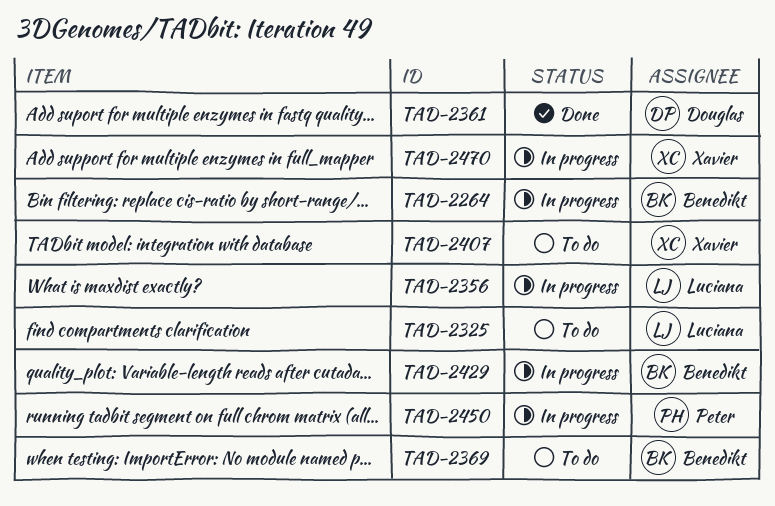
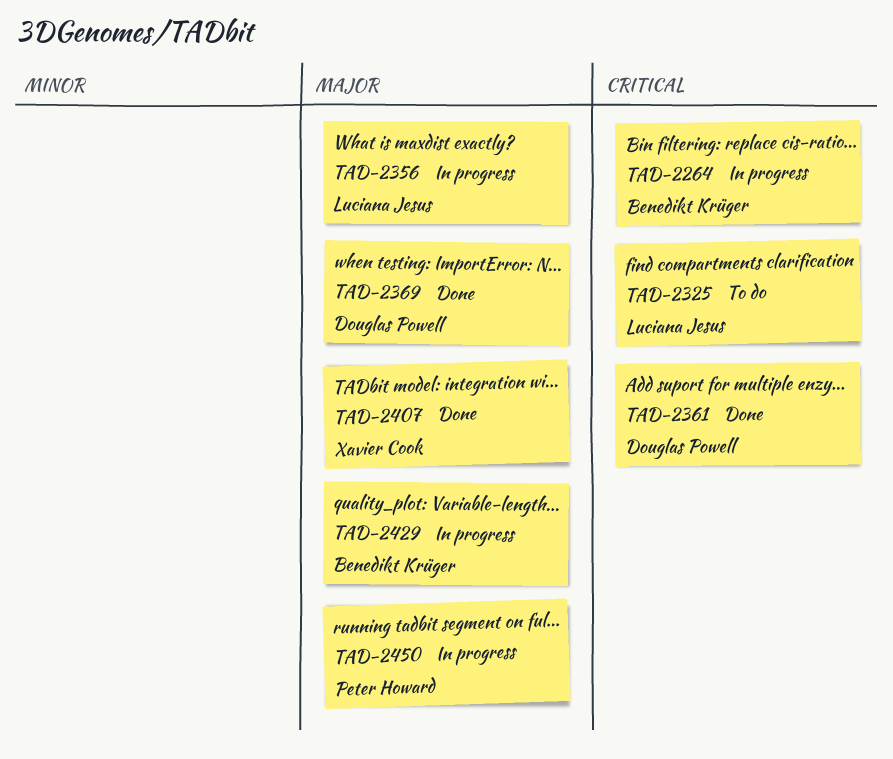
TAD-2369, status: To do -> Done
TAD-2369, owner: Benedikt Krüger -> Douglas Powell
TAD-2407, status: To do -> Done
TAD-2470: present -> none

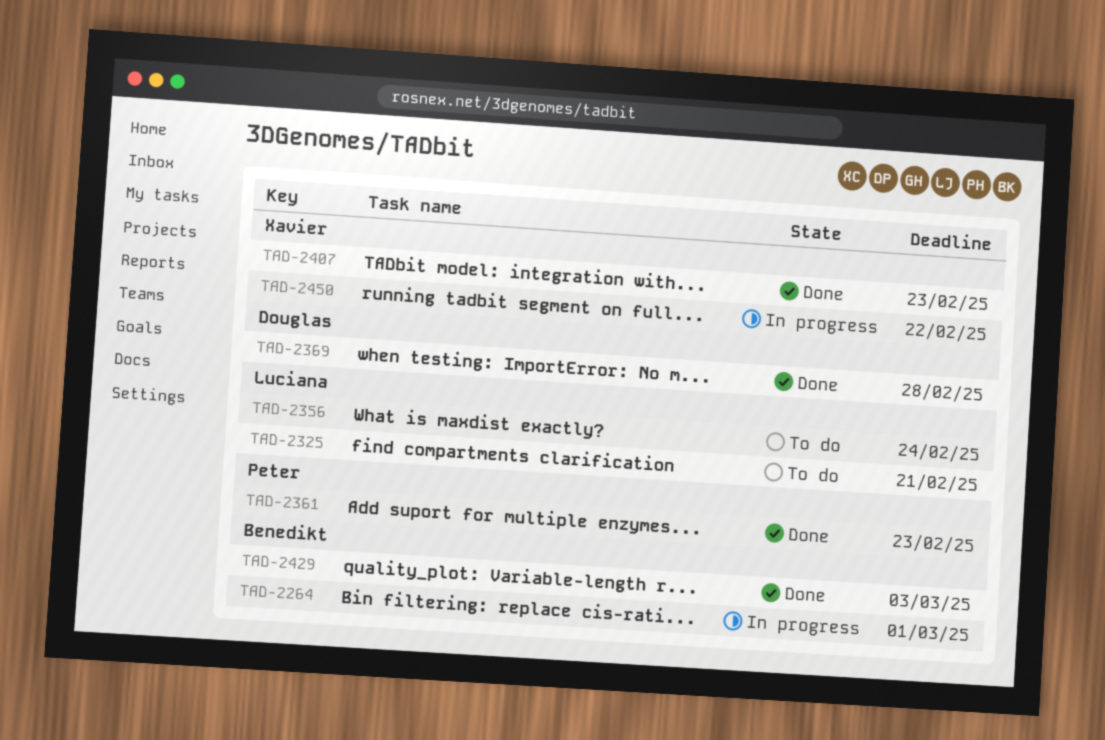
TAD-2356, status: In progress -> To do
TAD-2361, owner: Douglas Powell -> Peter Howard
TAD-2429, status: In progress -> Done
TAD-2450, owner: Peter Howard -> Xavier Cook

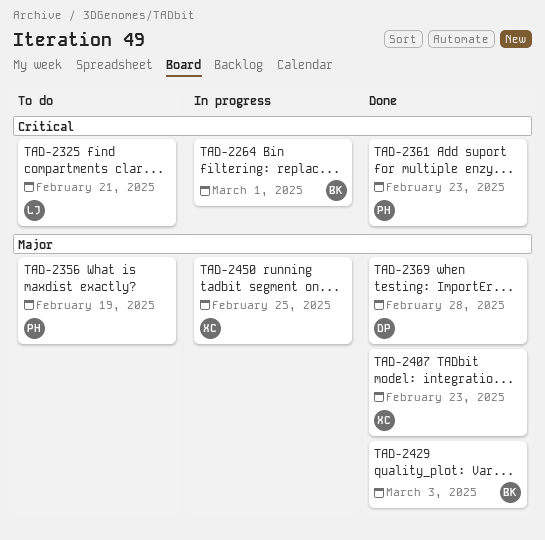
TAD-2356, owner: Luciana -> Peter
TAD-2356, due: Feb 24 -> Feb 19
TAD-2450, due: Feb 22 -> Feb 25

